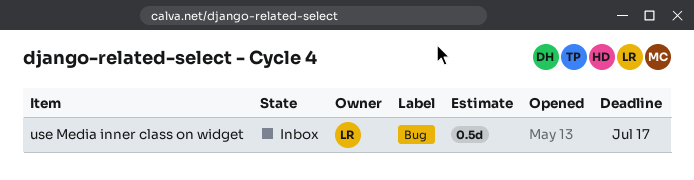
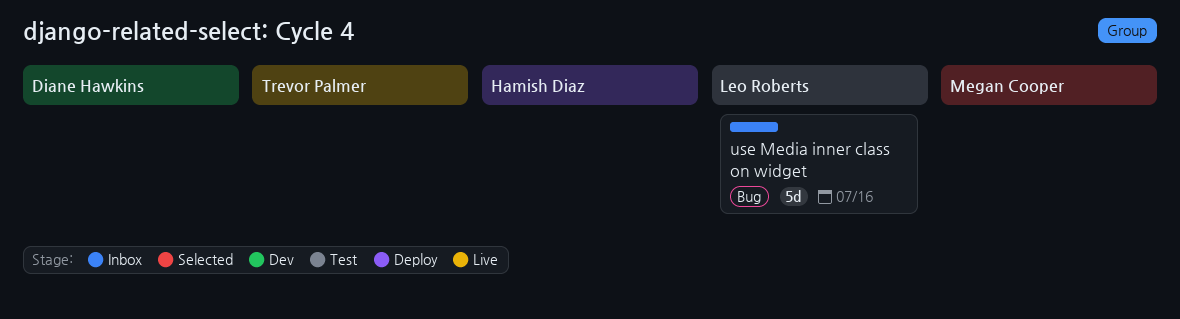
use Media inner class on widget, estimate: 0.5d -> 5d
use Media inner class on widget, due: Jul 17 -> Jul 16

